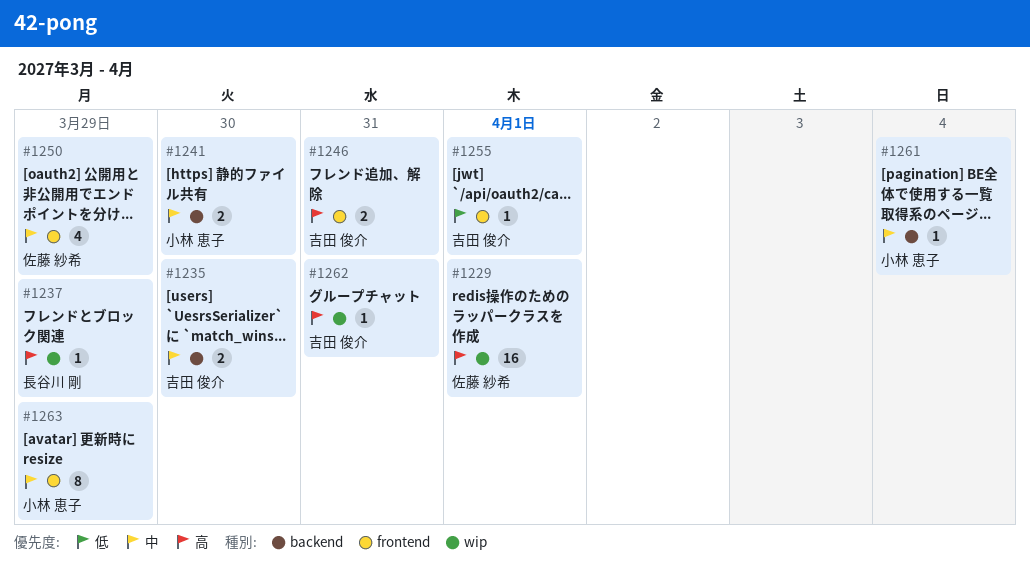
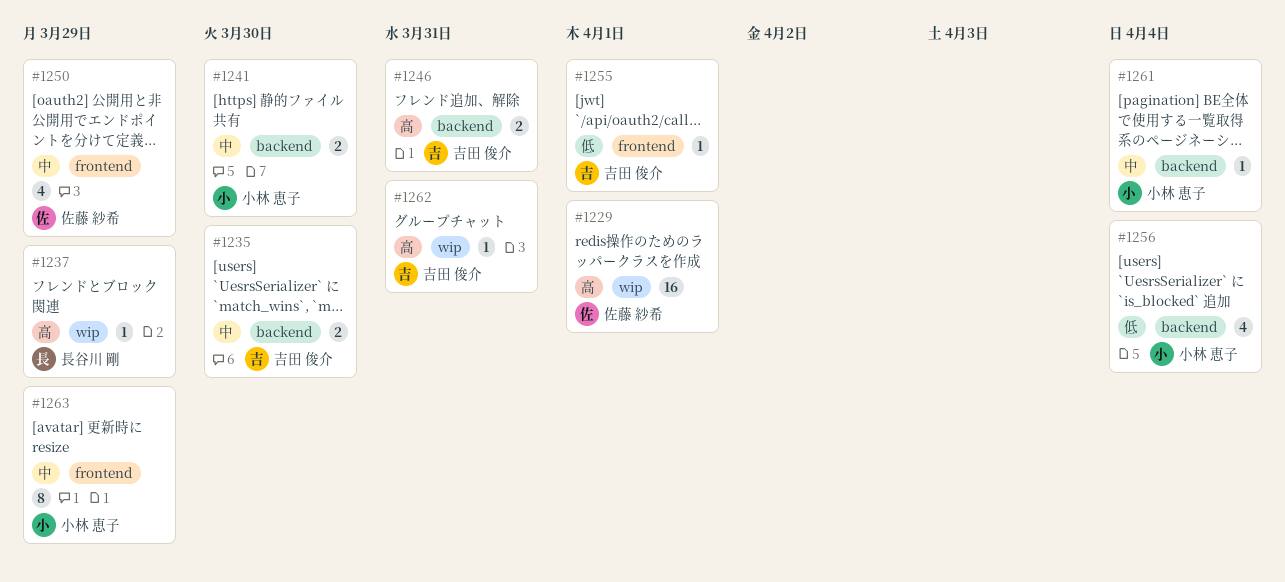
#1246, label: frontend -> backend
#1256: none -> present

